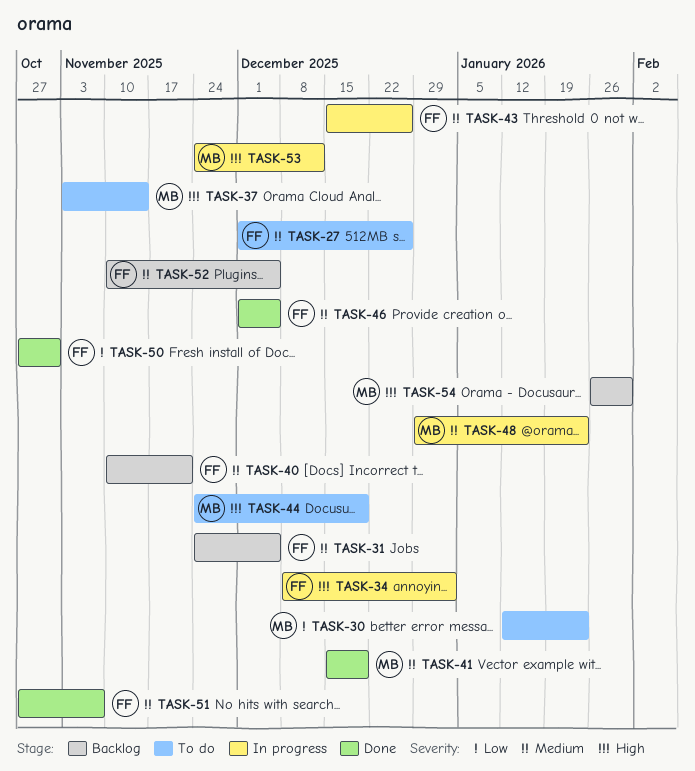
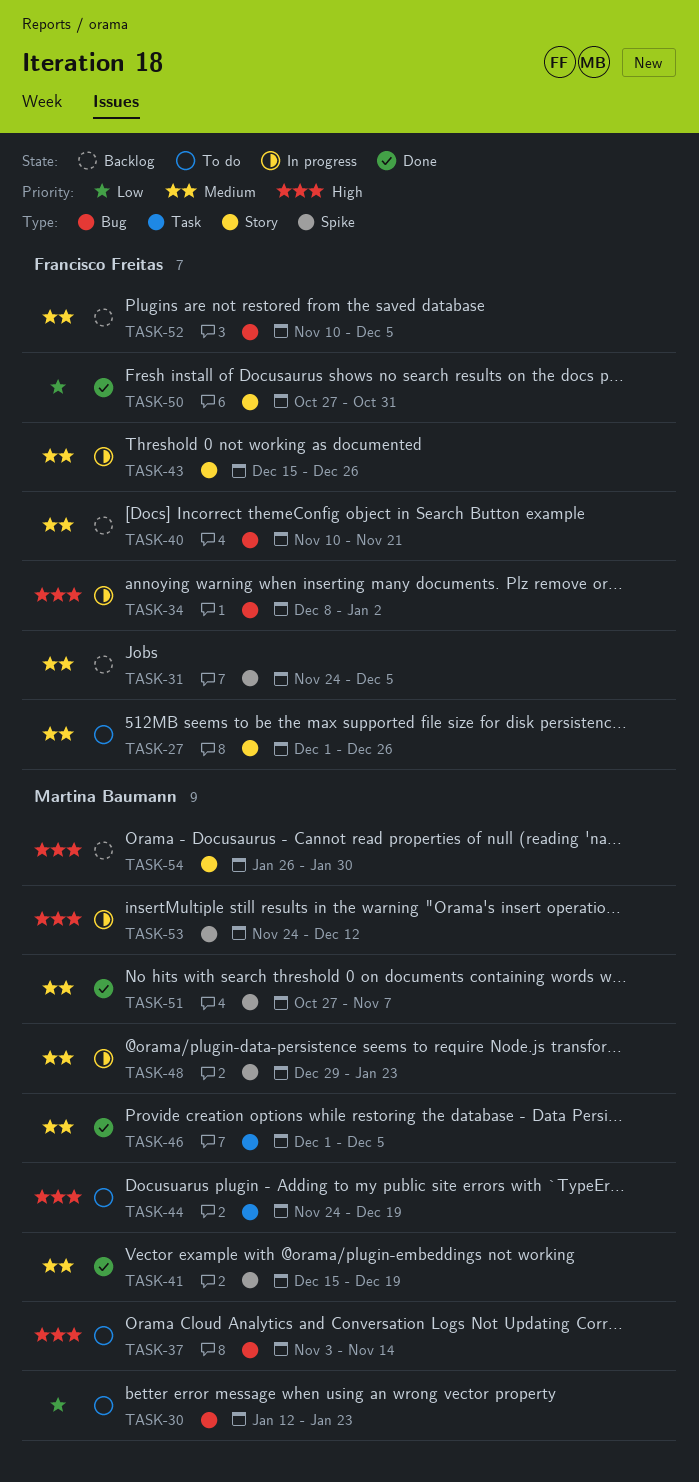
TASK-46, owner: Francisco Freitas -> Martina Baumann
TASK-51, owner: Francisco Freitas -> Martina Baumann

